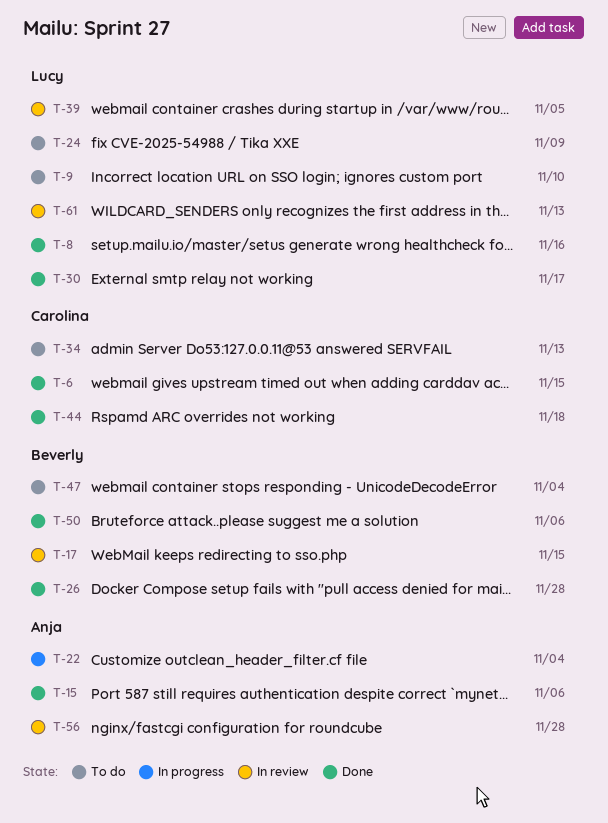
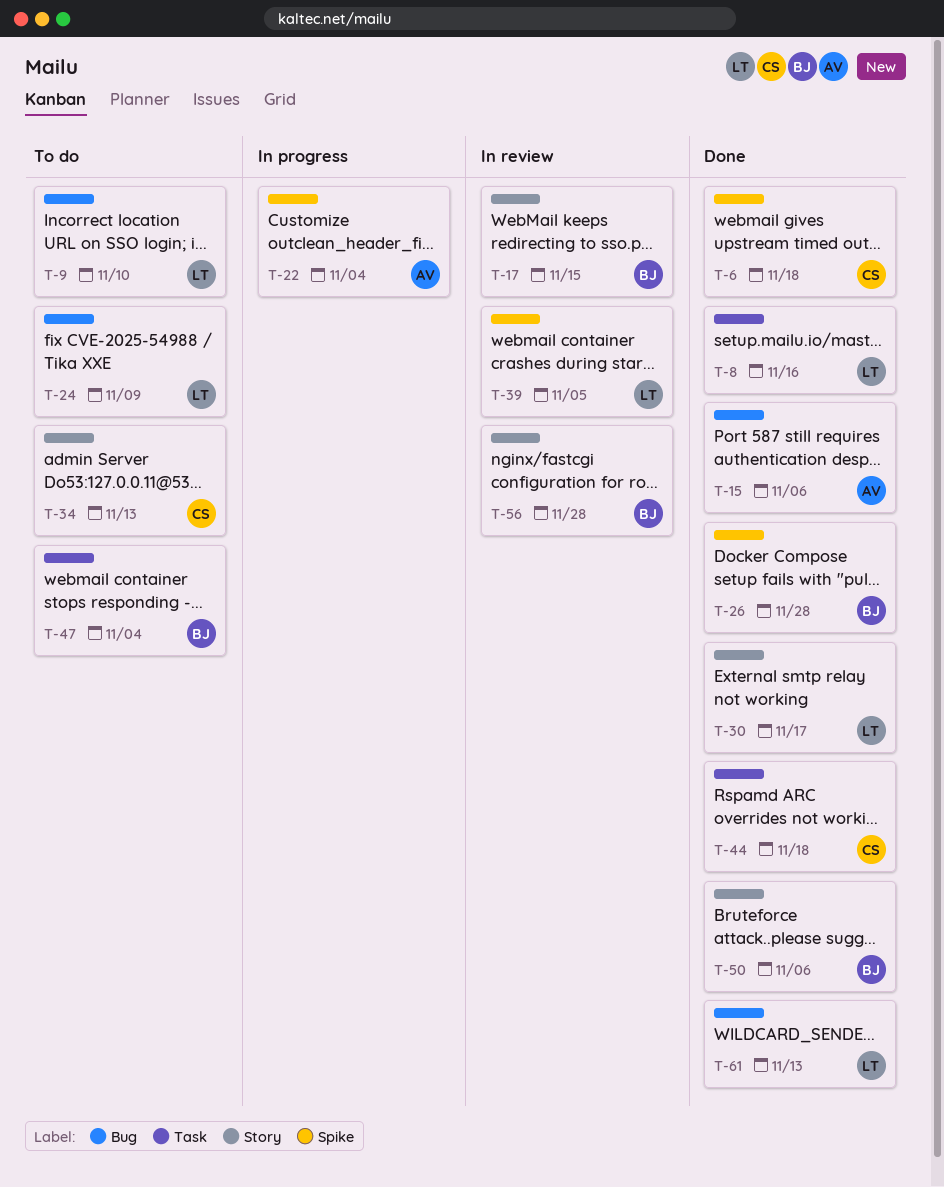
T-6, due: Nov 15 -> Nov 18
T-56, owner: Anja -> Beverly
T-61, status: In review -> Done

